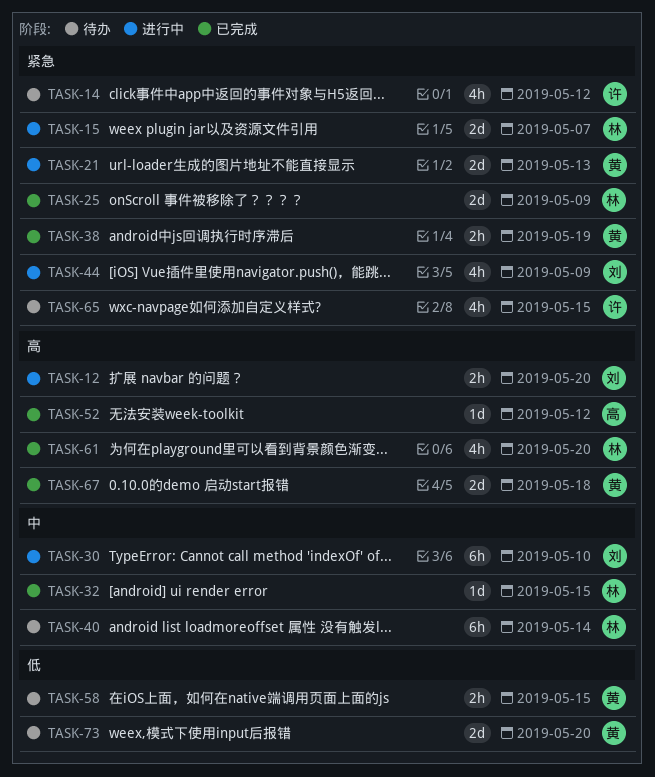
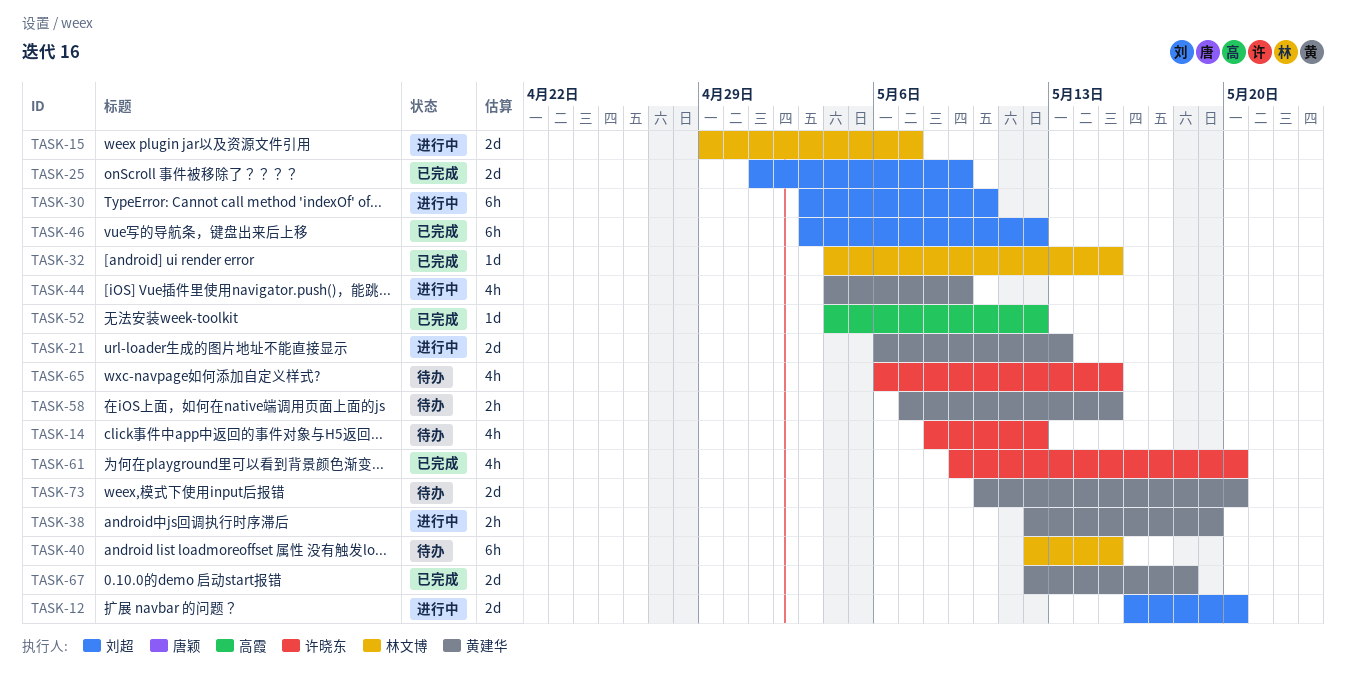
TASK-12, estimate: 2h -> 2d
TASK-25, owner: 林文博 -> 刘超
TASK-38, status: 已完成 -> 进行中
TASK-40, due: May 14 -> May 15
TASK-44, owner: 刘超 -> 黄建华
TASK-46: none -> present
TASK-61, owner: 林文博 -> 许晓东

